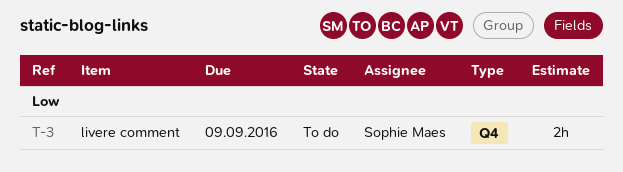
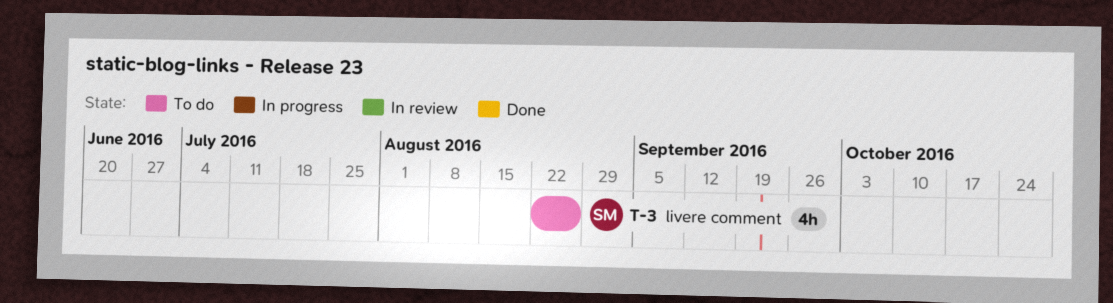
T-3, estimate: 2h -> 4h
T-3, due: Sep 9 -> Aug 26

